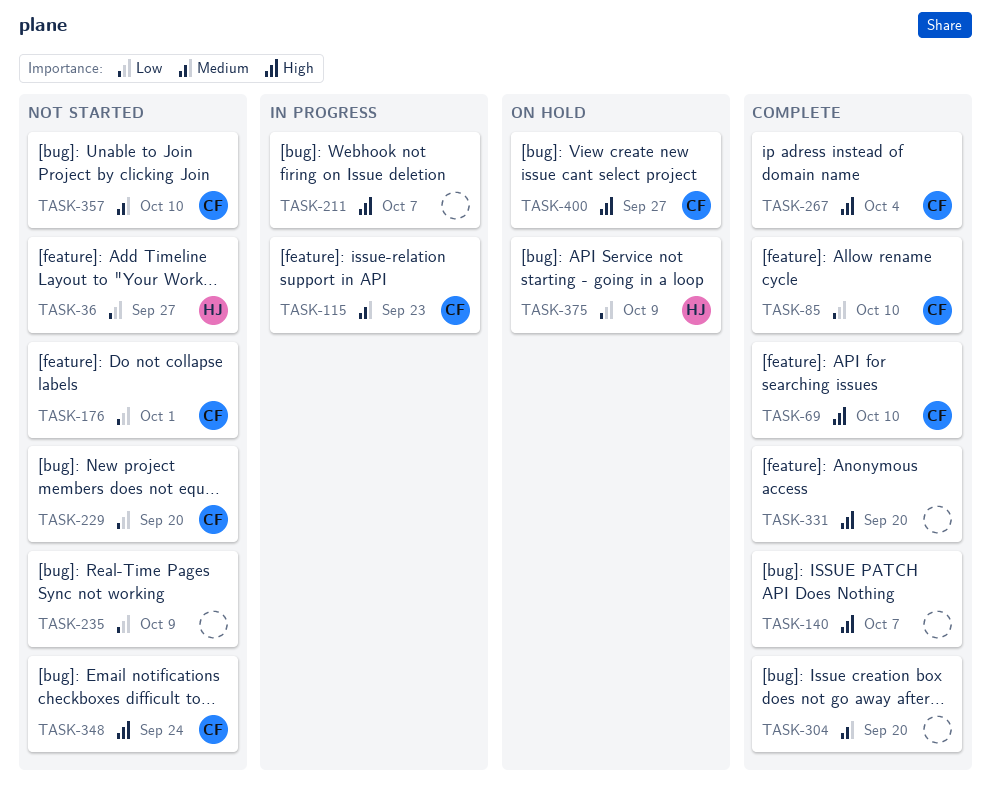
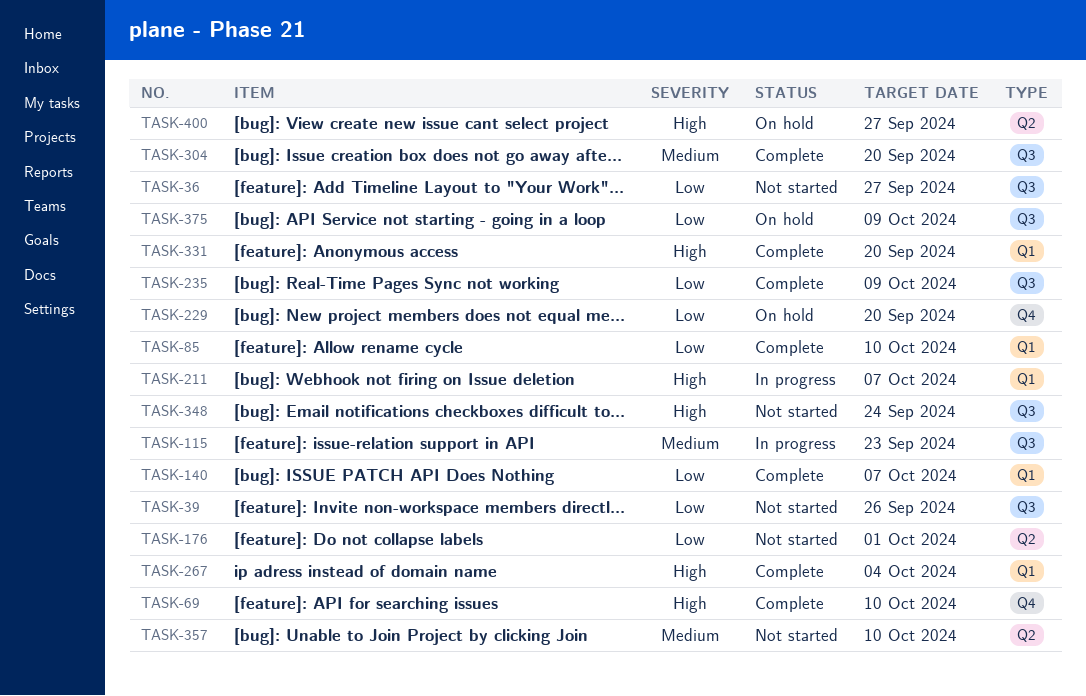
TASK-39: none -> present
TASK-140, priority: High -> Low
TASK-229, status: Not started -> On hold
TASK-235, status: Not started -> Complete

